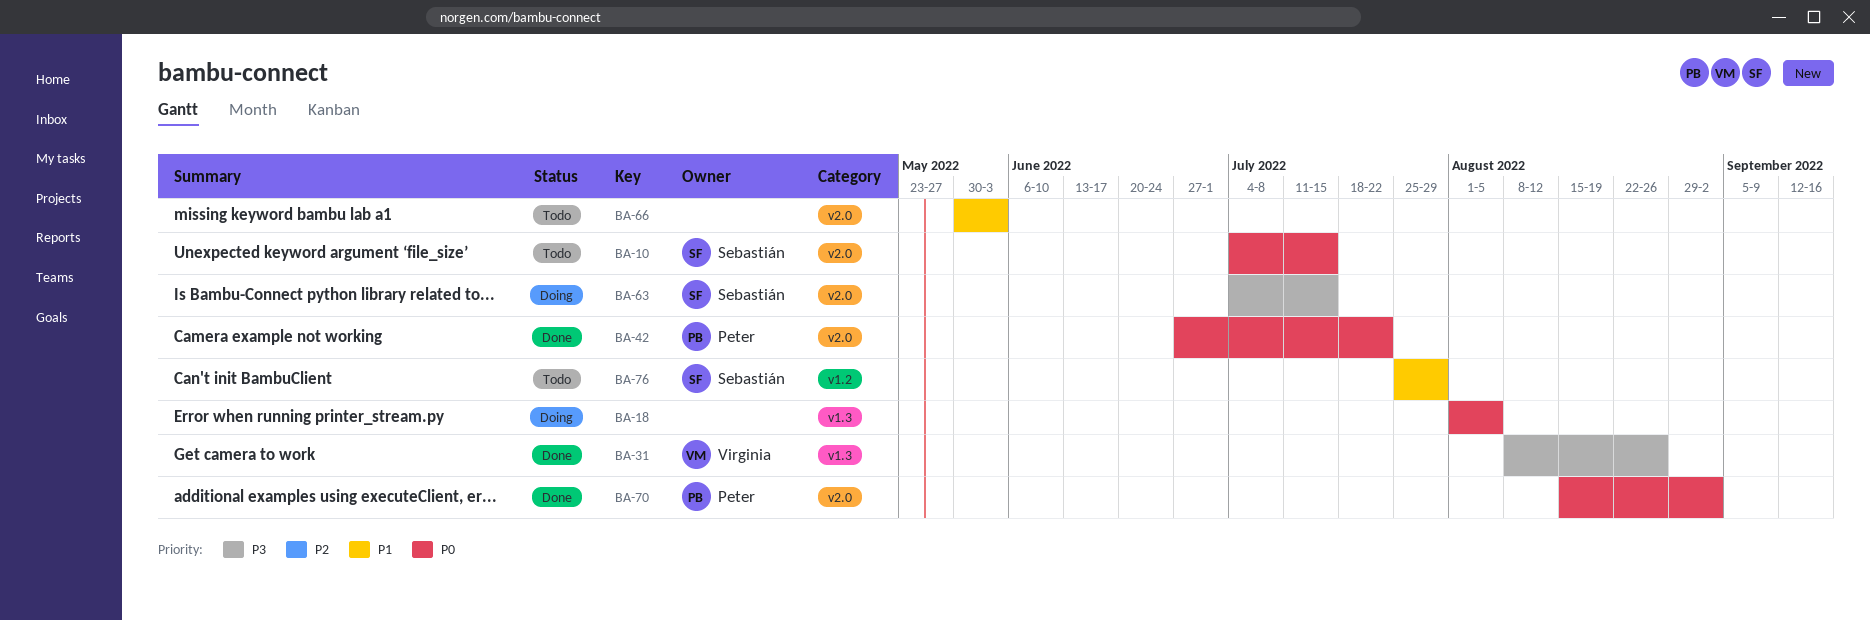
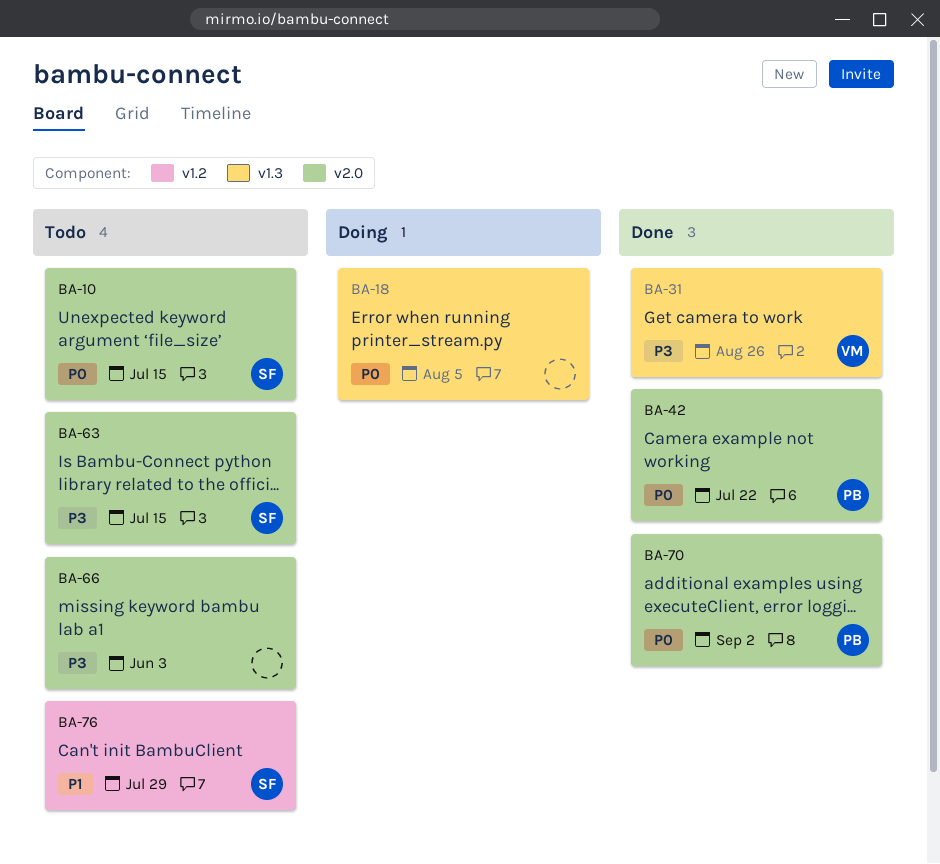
BA-63, status: Doing -> Todo
BA-66, priority: P1 -> P3

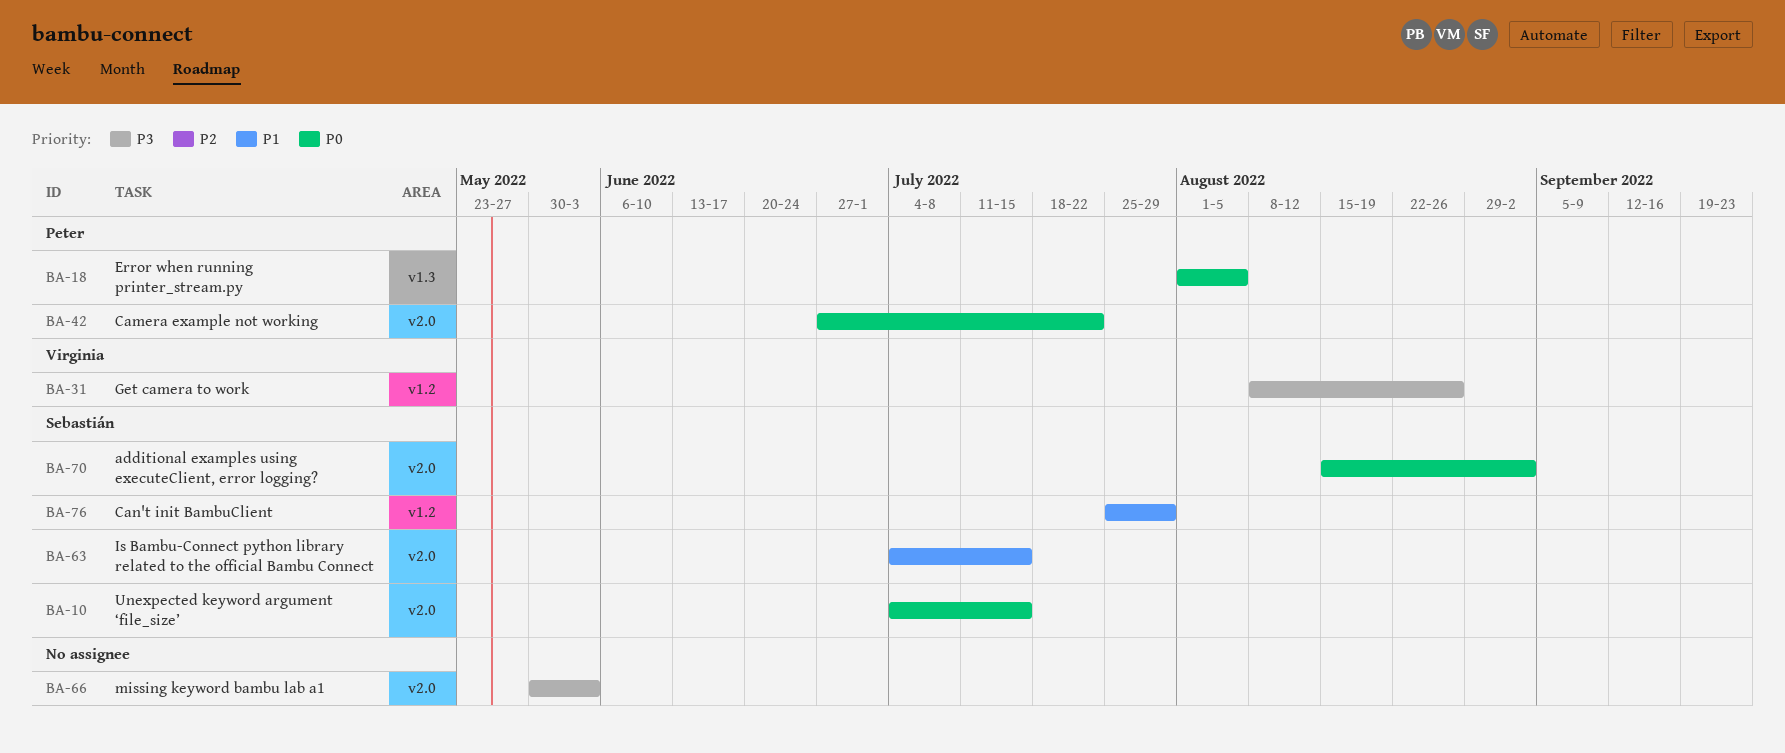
BA-18, owner: none -> Peter
BA-31, label: v1.3 -> v1.2
BA-63, priority: P3 -> P1
BA-70, owner: Peter -> Sebastián

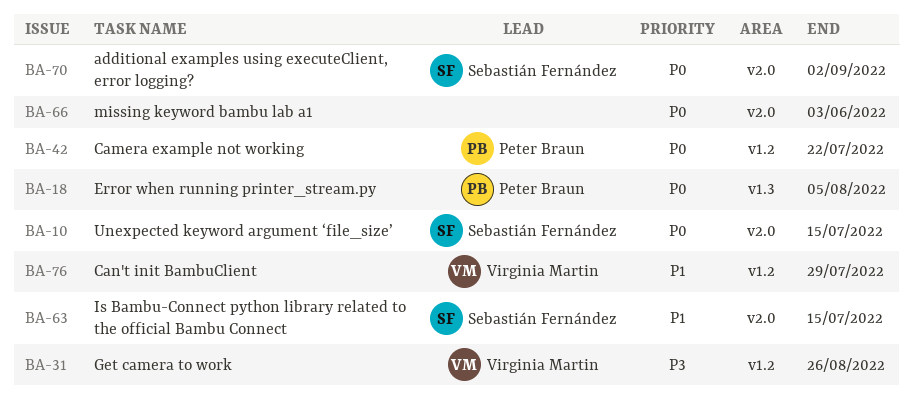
BA-42, label: v2.0 -> v1.2
BA-66, priority: P3 -> P0
BA-76, owner: Sebastián Fernández -> Virginia Martin

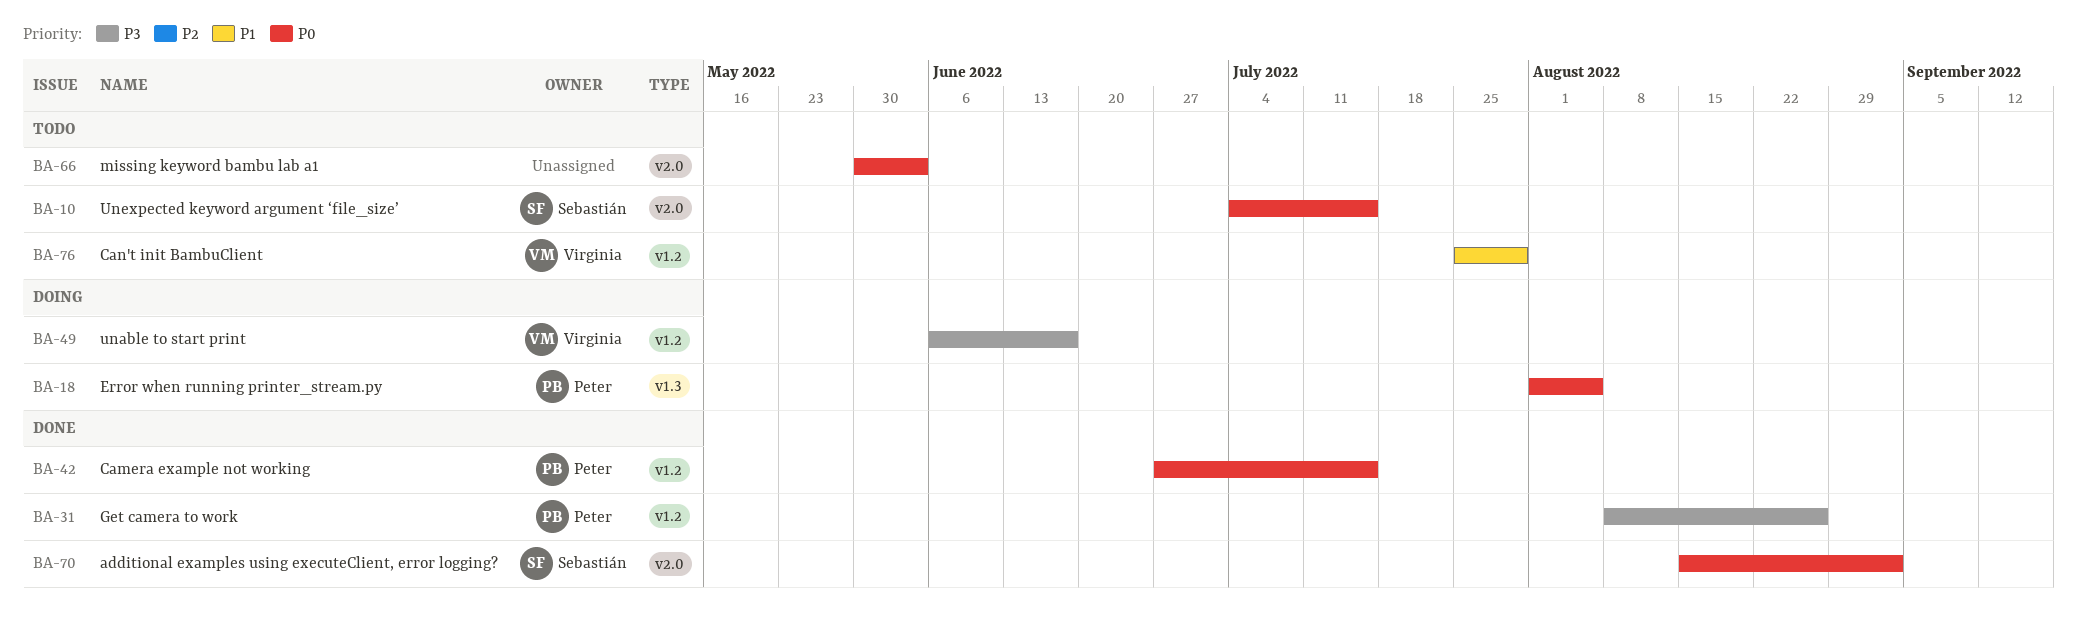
BA-31, owner: Virginia Martin -> Peter Braun
BA-42, due: Jul 22 -> Jul 15
BA-49: none -> present
BA-63: present -> none

